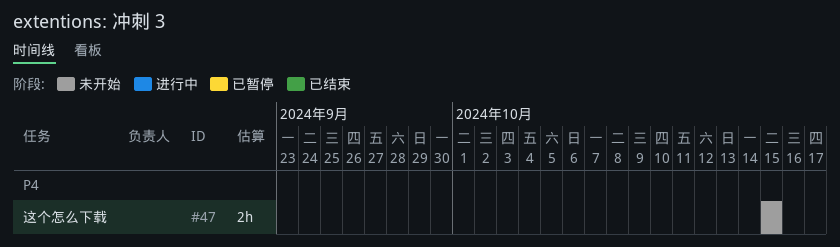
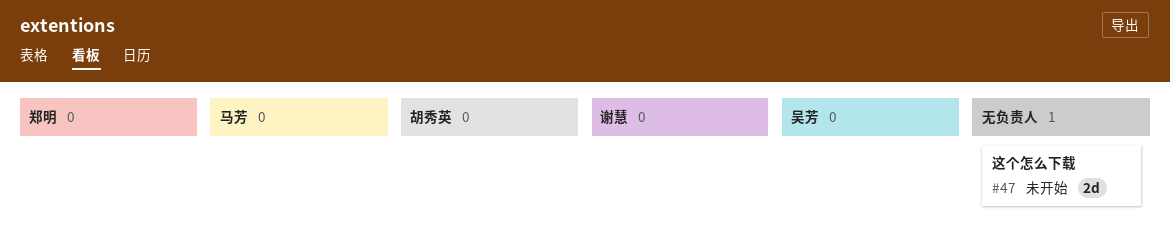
#47, estimate: 2h -> 2d

